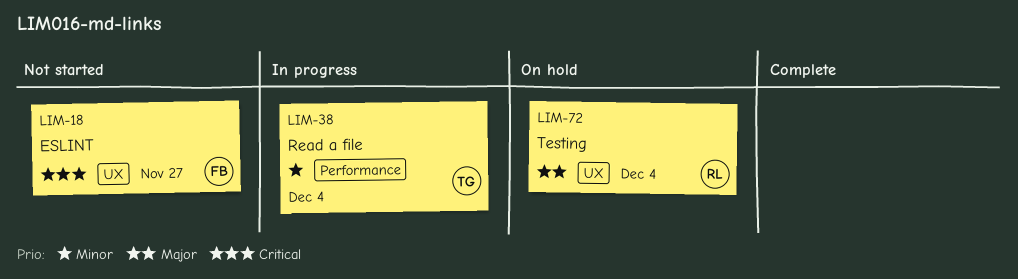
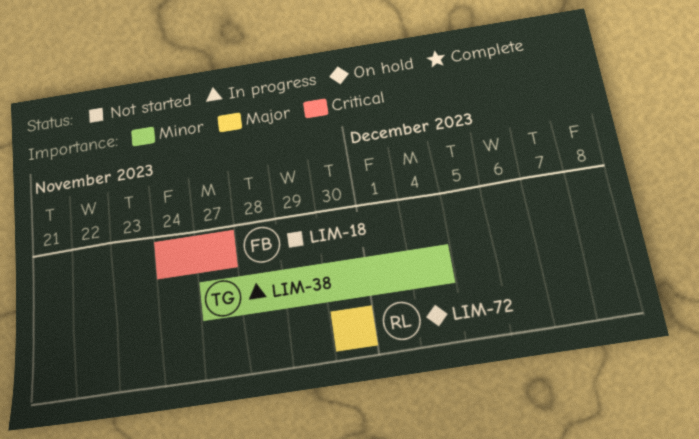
LIM-72, due: Dec 4 -> Nov 30

